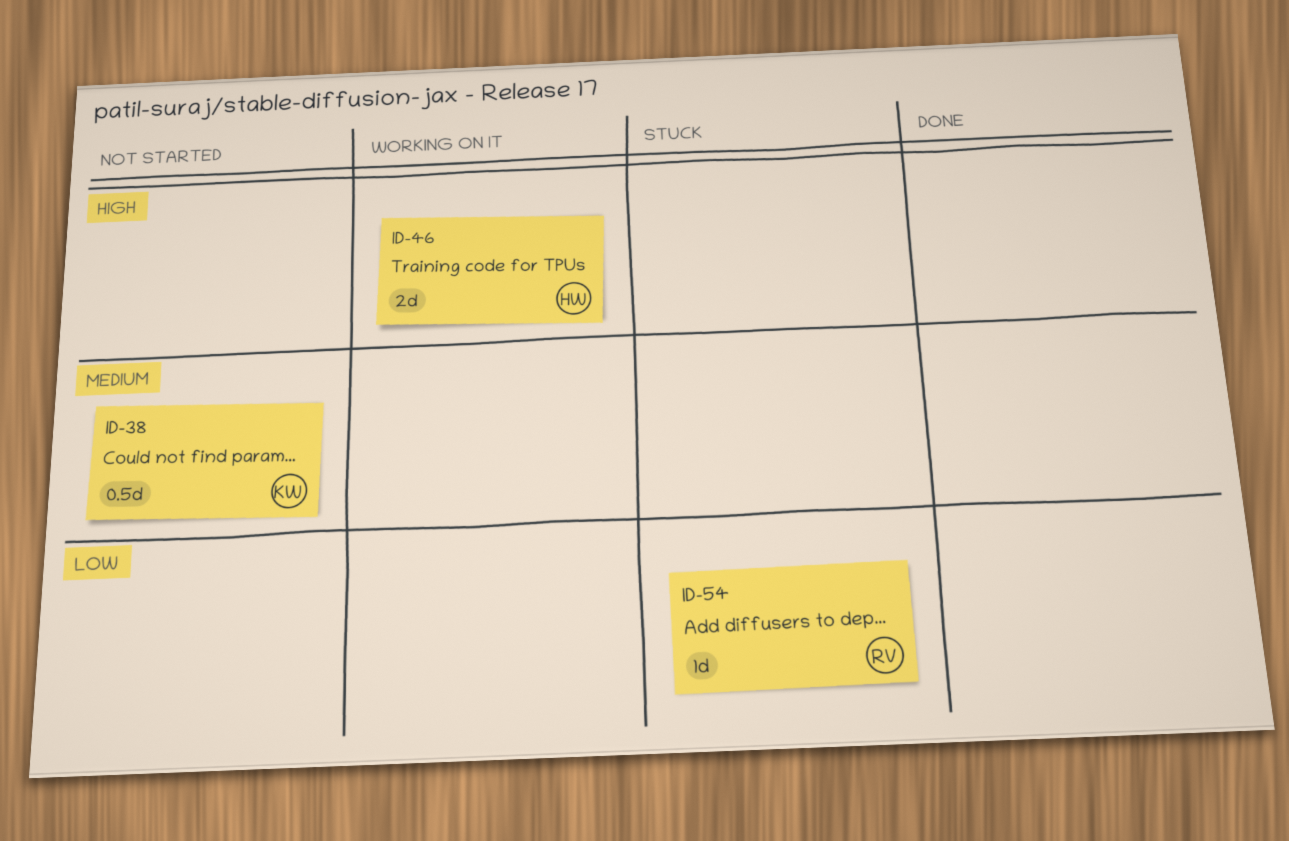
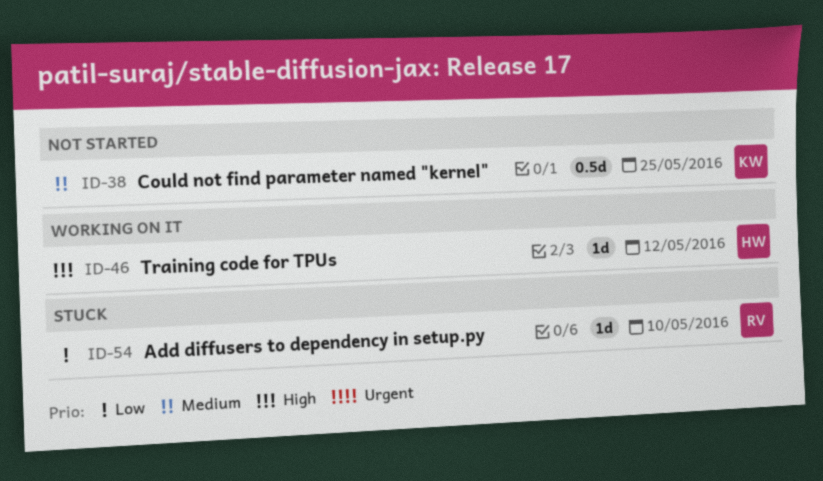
ID-46, estimate: 2d -> 1d

